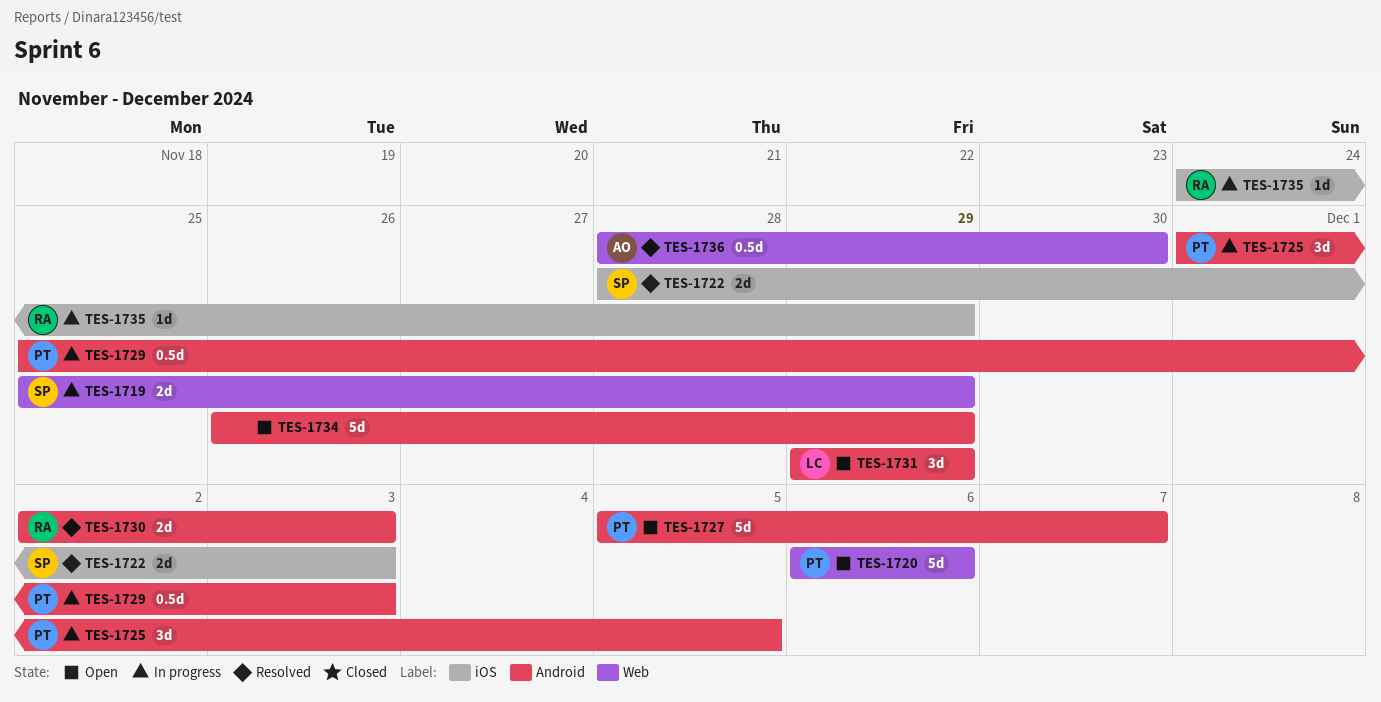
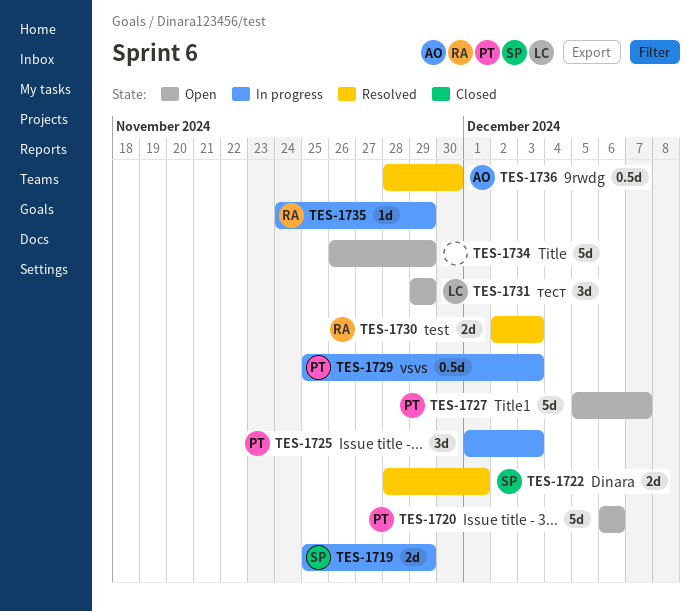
TES-1722, due: Dec 3 -> Dec 1
TES-1725, due: Dec 5 -> Dec 3

